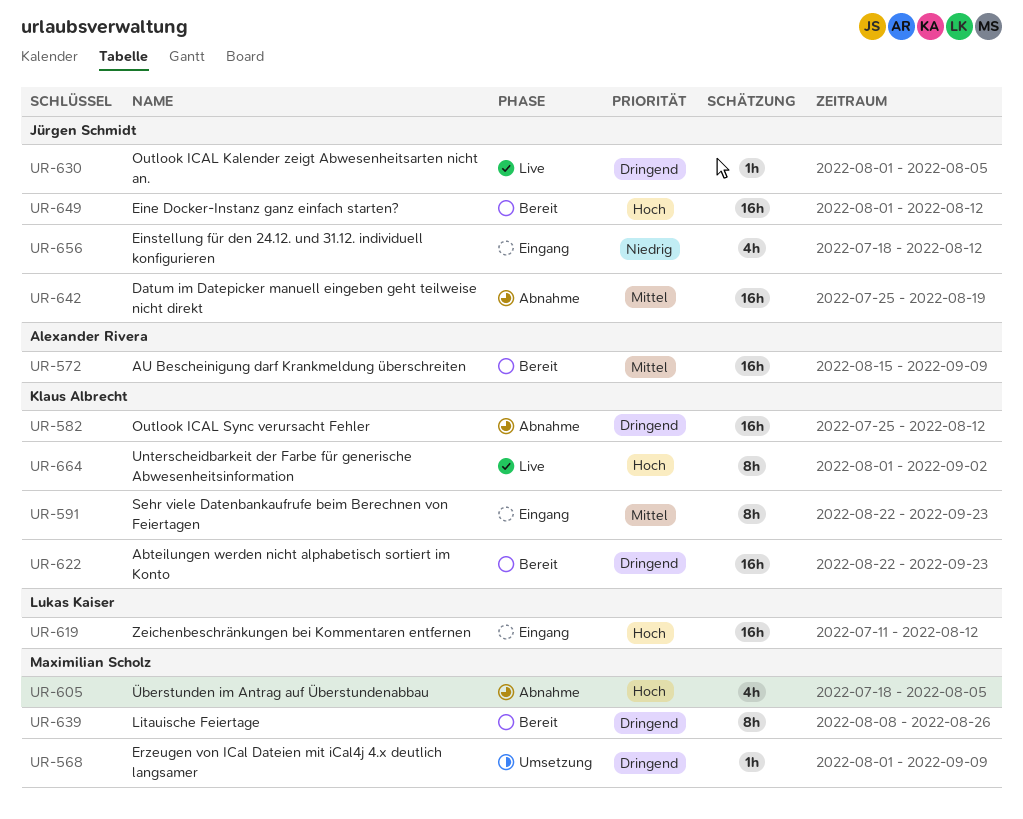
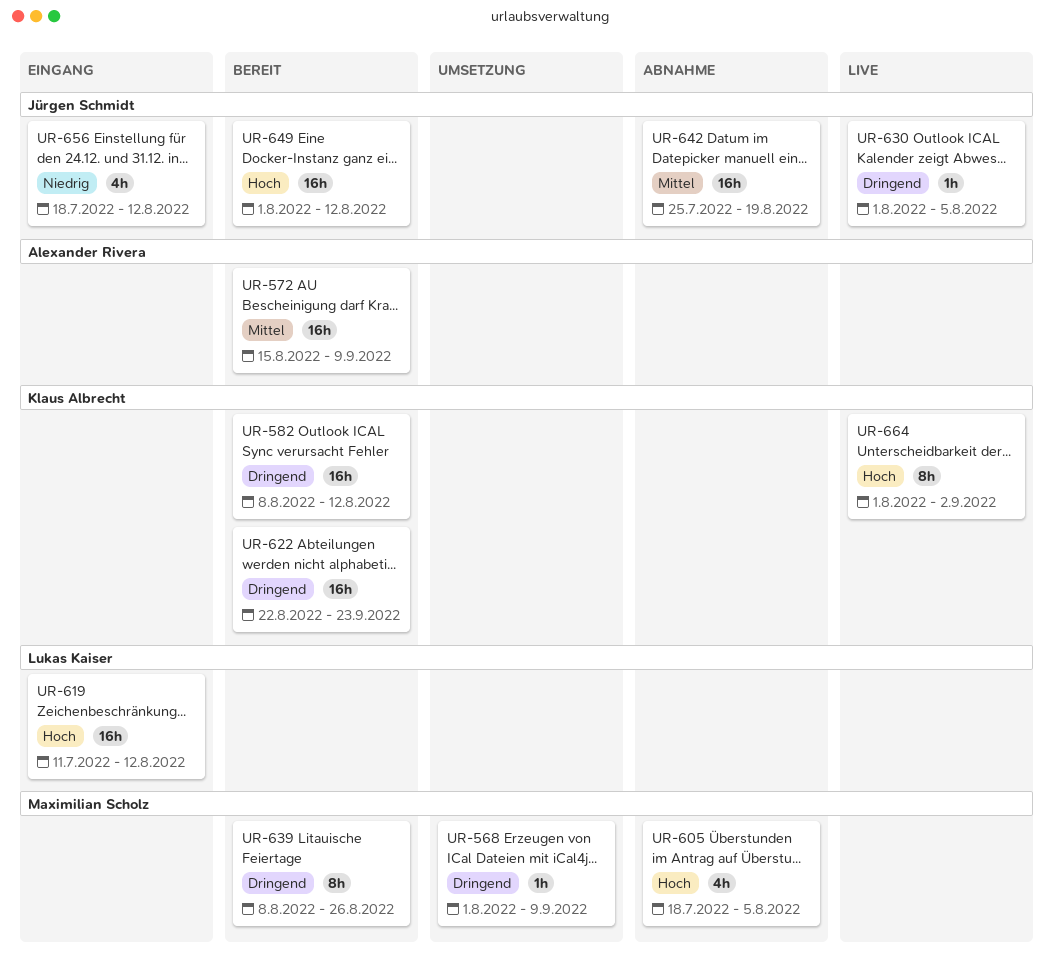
UR-582, status: Abnahme -> Bereit
UR-582, start: Jul 25 -> Aug 8
UR-591: present -> none

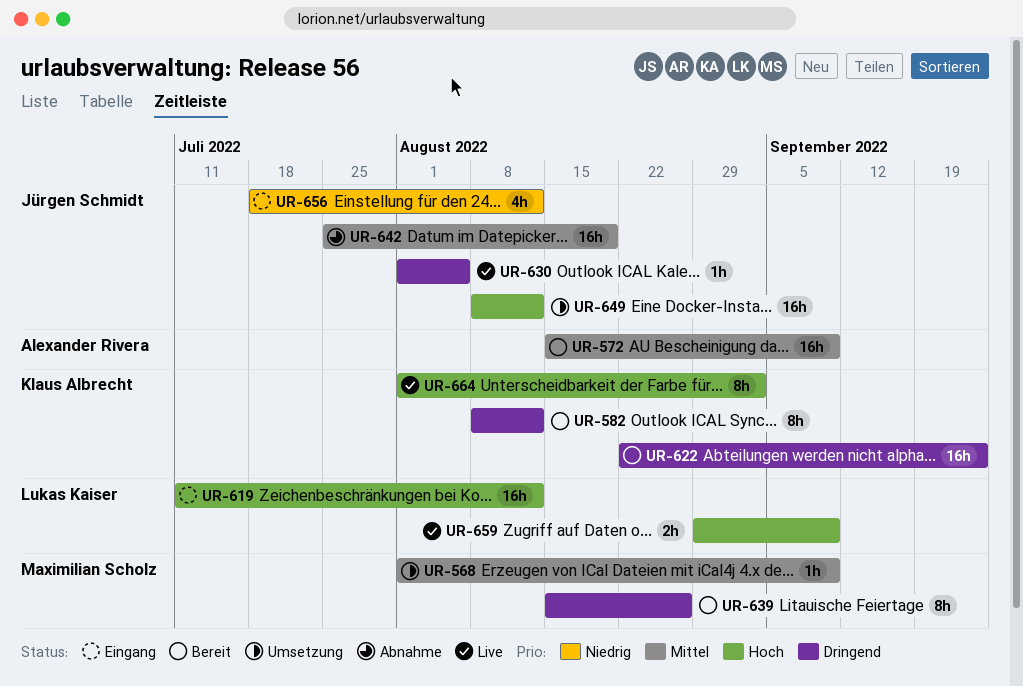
UR-568, priority: Dringend -> Mittel
UR-582, estimate: 16h -> 8h
UR-605: present -> none
UR-639, start: Aug 8 -> Aug 15
UR-649, status: Bereit -> Umsetzung
UR-649, start: Aug 1 -> Aug 8
UR-659: none -> present

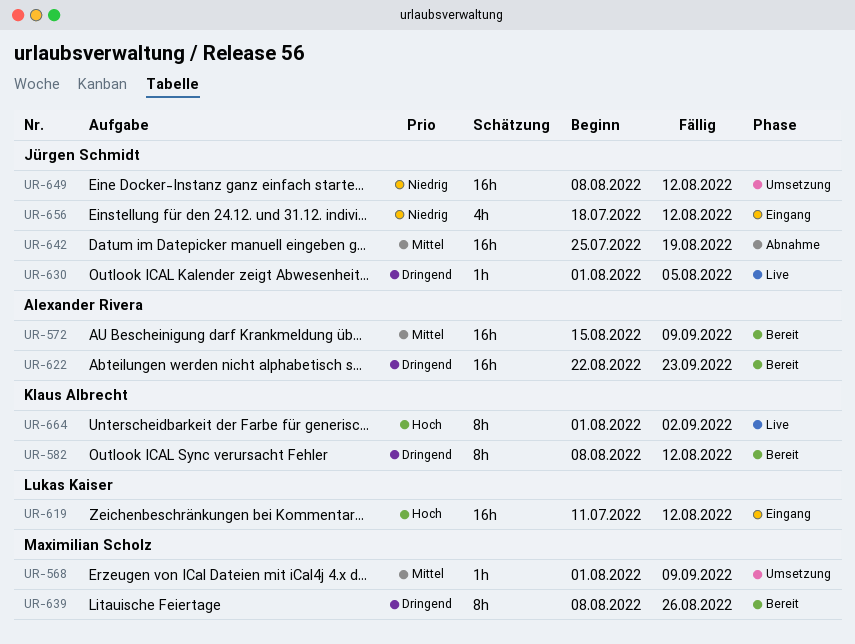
UR-622, owner: Klaus Albrecht -> Alexander Rivera
UR-639, start: Aug 15 -> Aug 8
UR-649, priority: Hoch -> Niedrig
UR-659: present -> none

